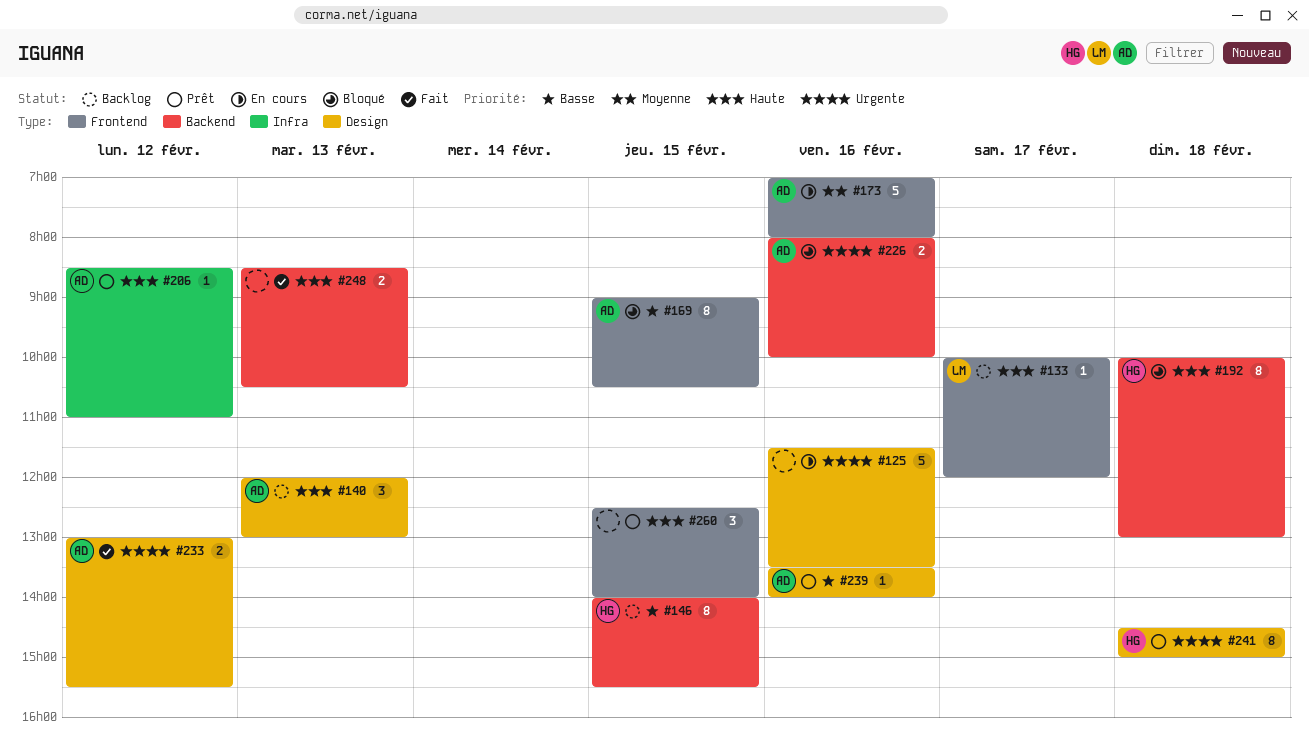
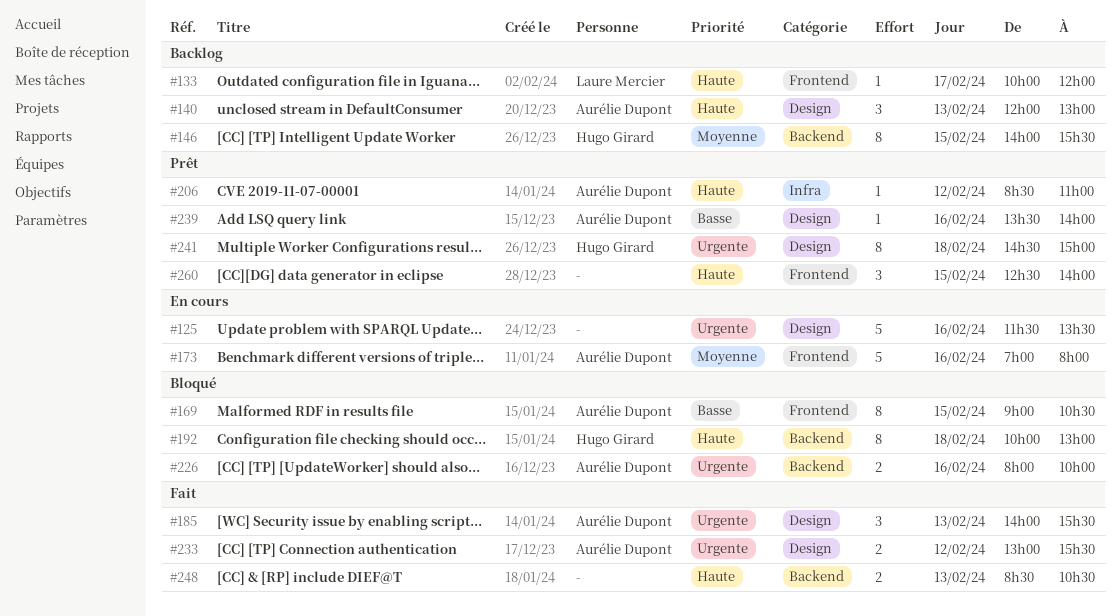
#146, priority: Basse -> Moyenne
#185: none -> present

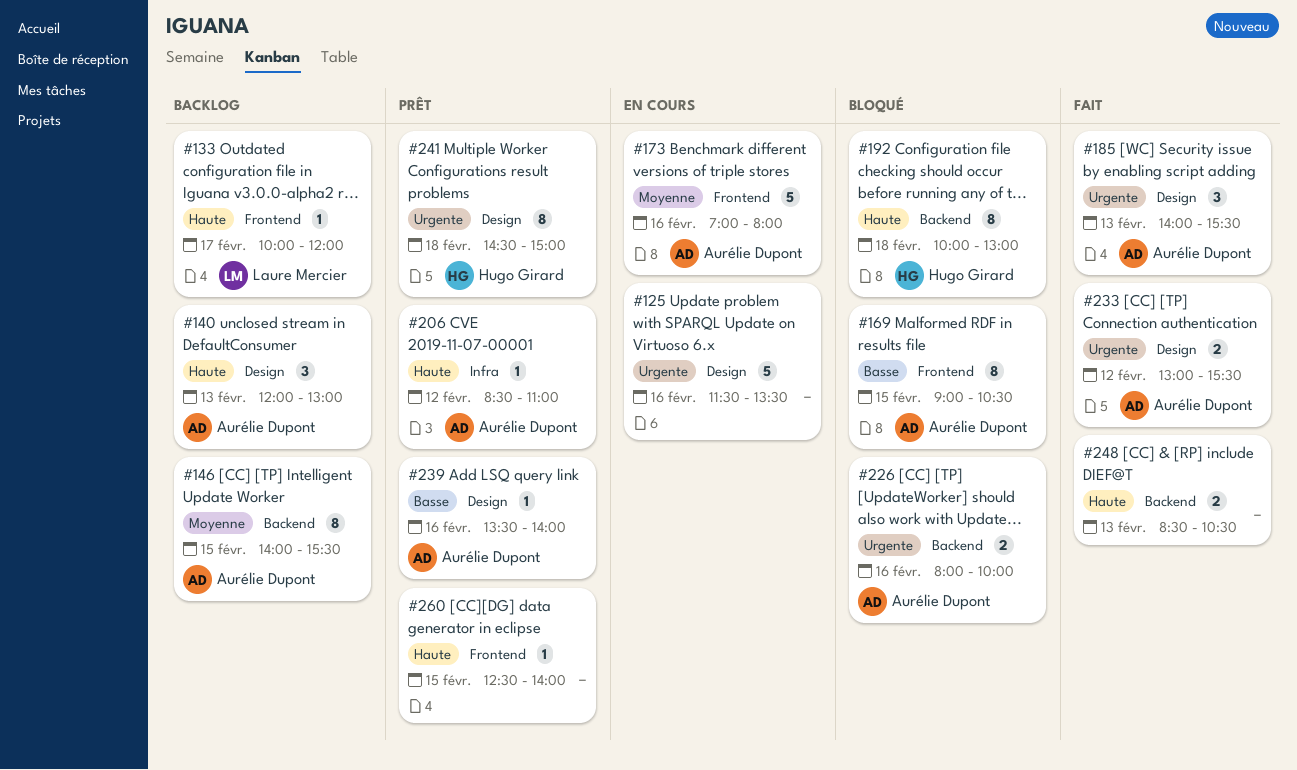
#146, owner: Hugo Girard -> Aurélie Dupont
#260, estimate: 3 -> 1

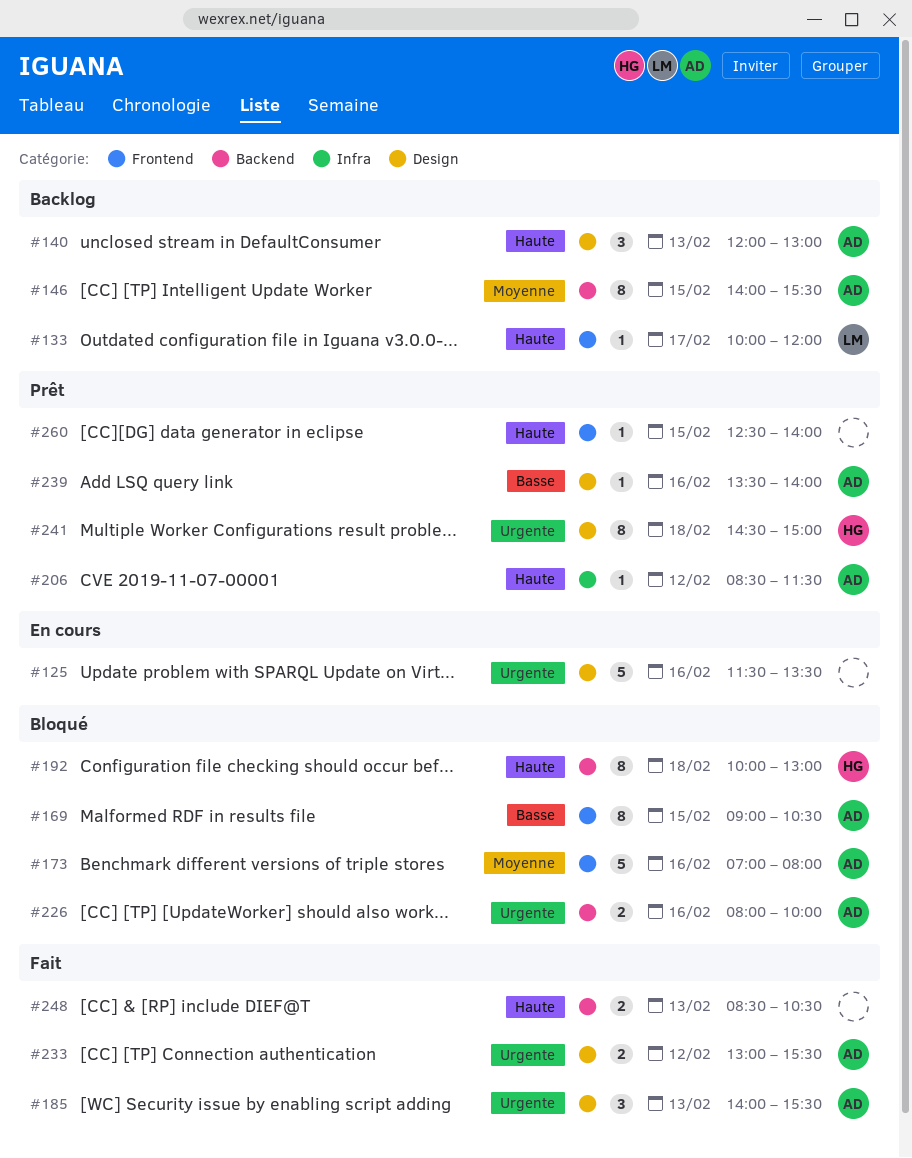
#173, status: En cours -> Bloqué
#206, ends: 11:00 -> 11:30

